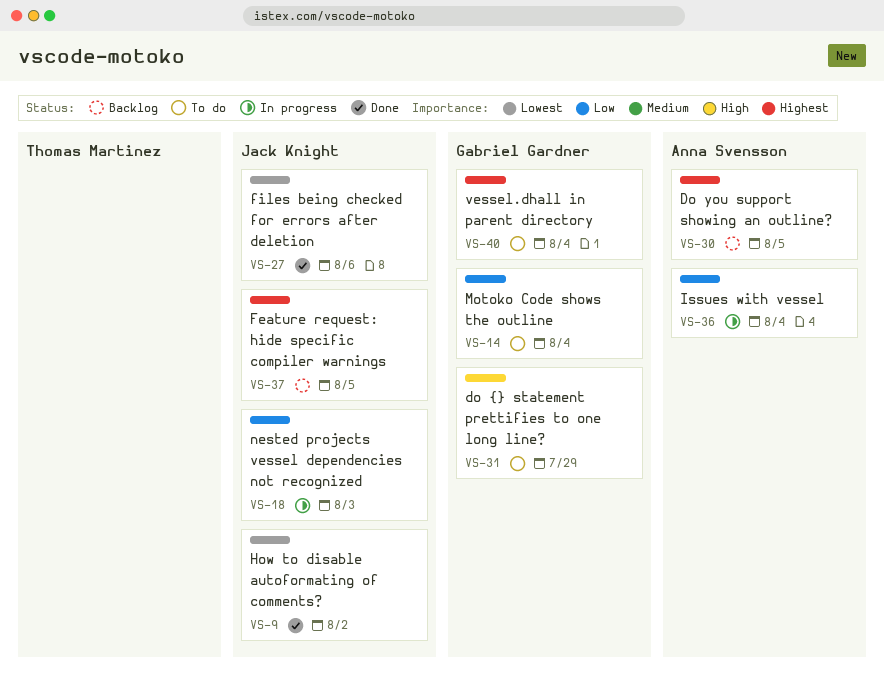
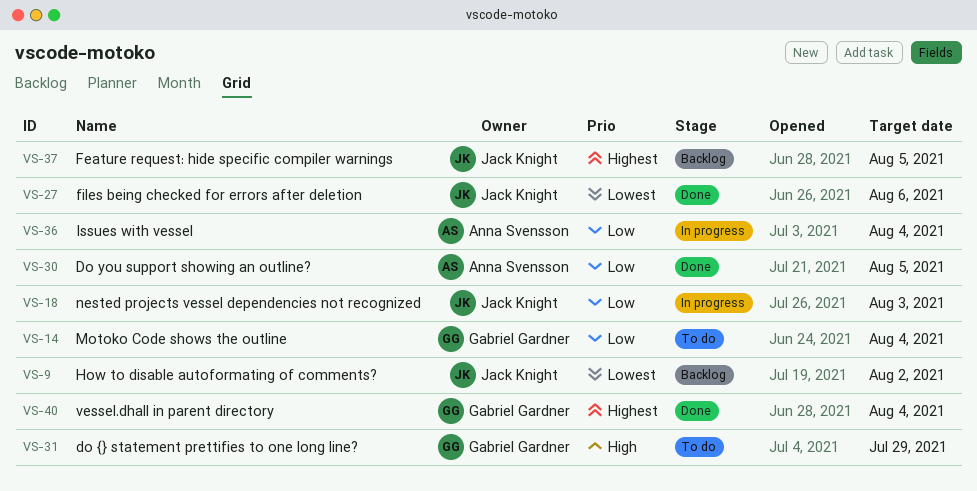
VS-9, status: Done -> Backlog
VS-30, status: Backlog -> Done
VS-30, priority: Highest -> Low
VS-40, status: To do -> Done

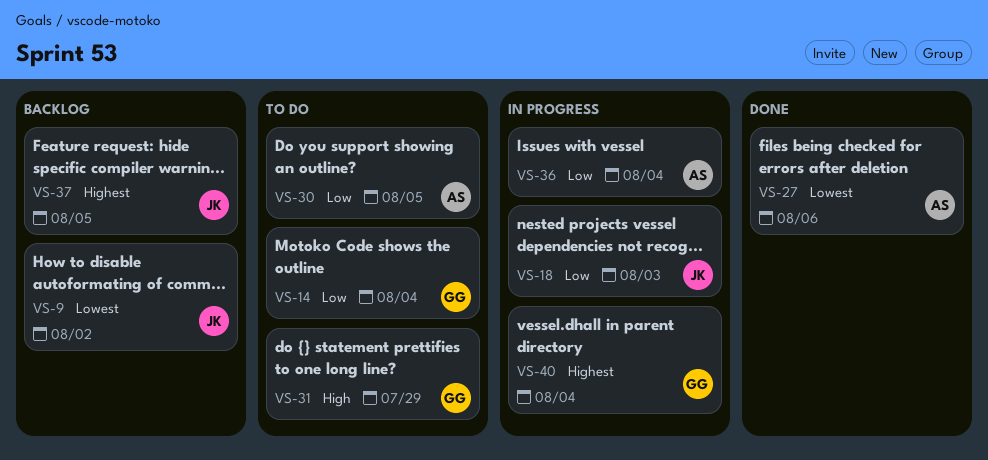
VS-27, owner: Jack Knight -> Anna Svensson
VS-30, status: Done -> To do
VS-40, status: Done -> In progress

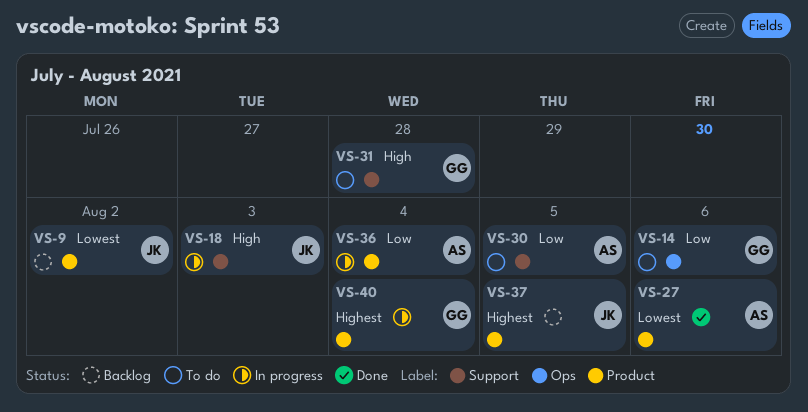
VS-14, due: Aug 4 -> Aug 6
VS-18, priority: Low -> High
VS-31, due: Jul 29 -> Jul 28

